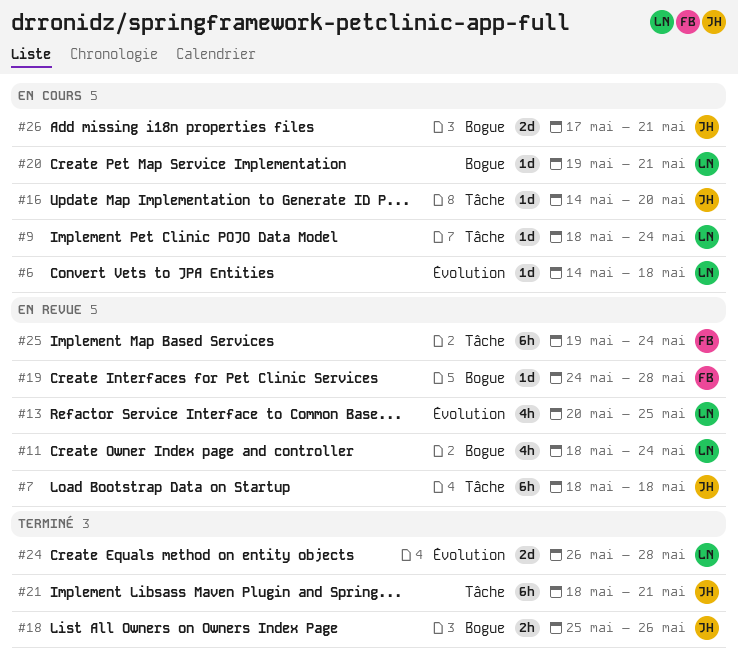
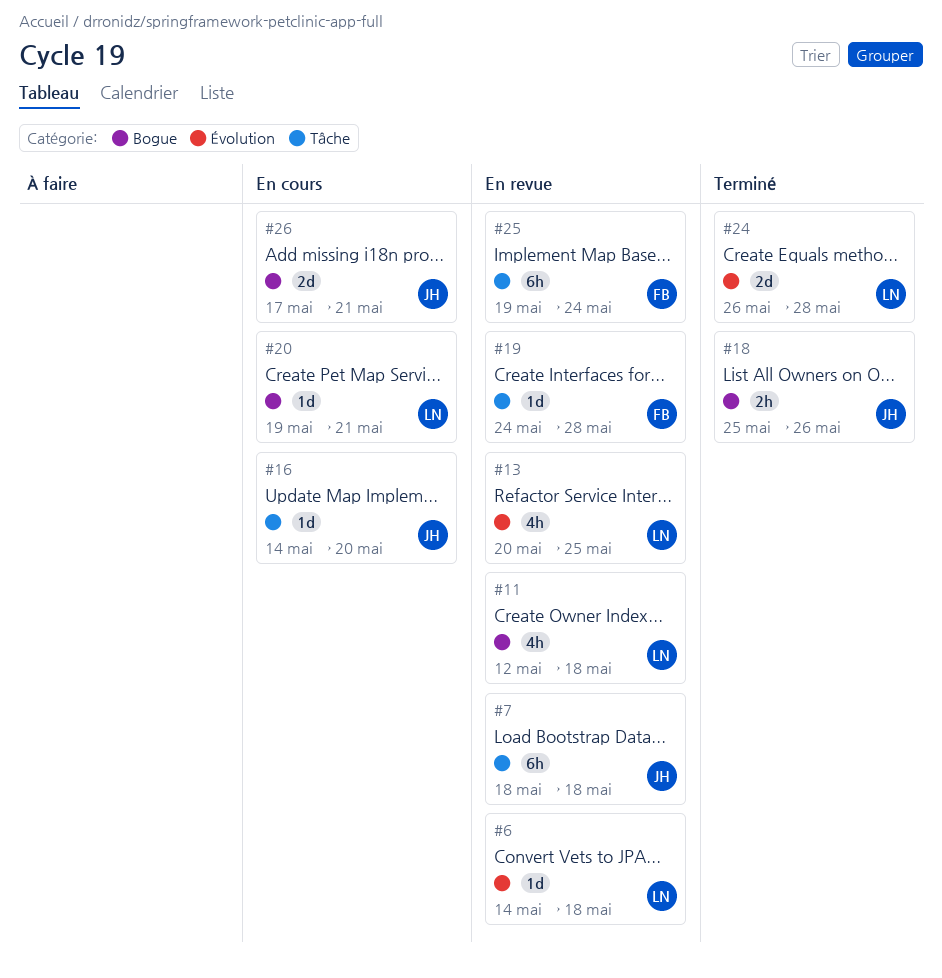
#6, status: En cours -> En revue
#9: present -> none
#11, start: May 18 -> May 12
#11, due: May 24 -> May 18
#19, label: Bogue -> Tâche
#21: present -> none

